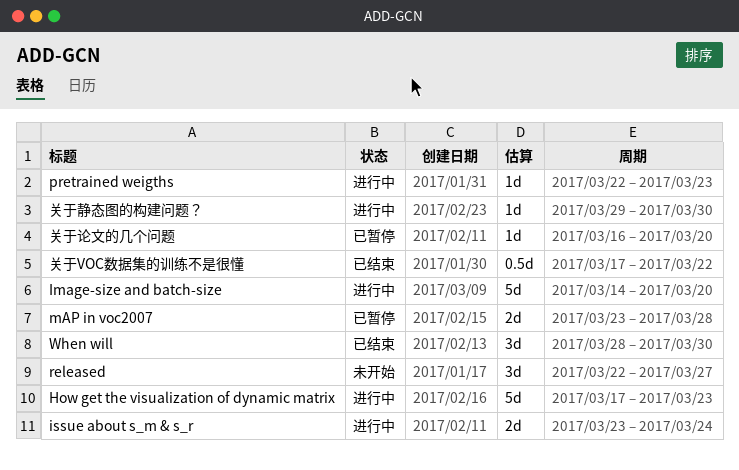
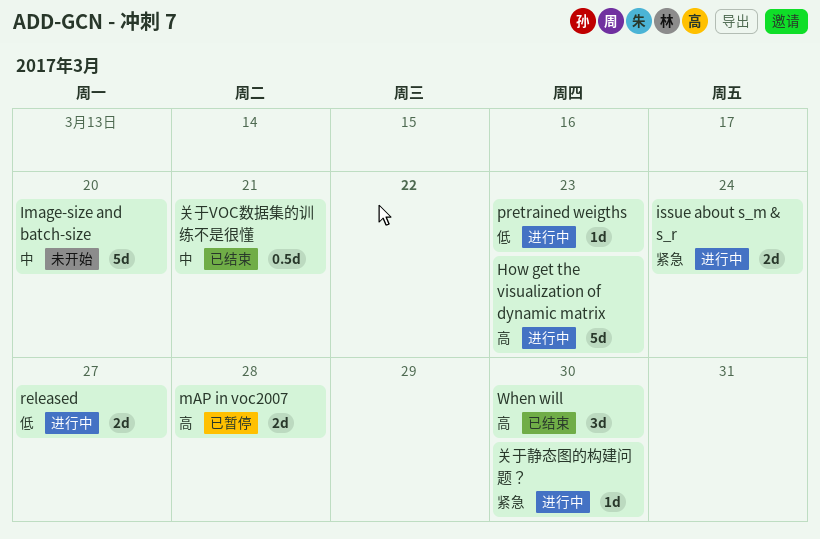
Image-size and batch-size, status: 进行中 -> 未开始
released, status: 未开始 -> 进行中
released, estimate: 3d -> 2d
关于VOC数据集的训练不是很懂, due: Mar 22 -> Mar 21
关于论文的几个问题: present -> none

